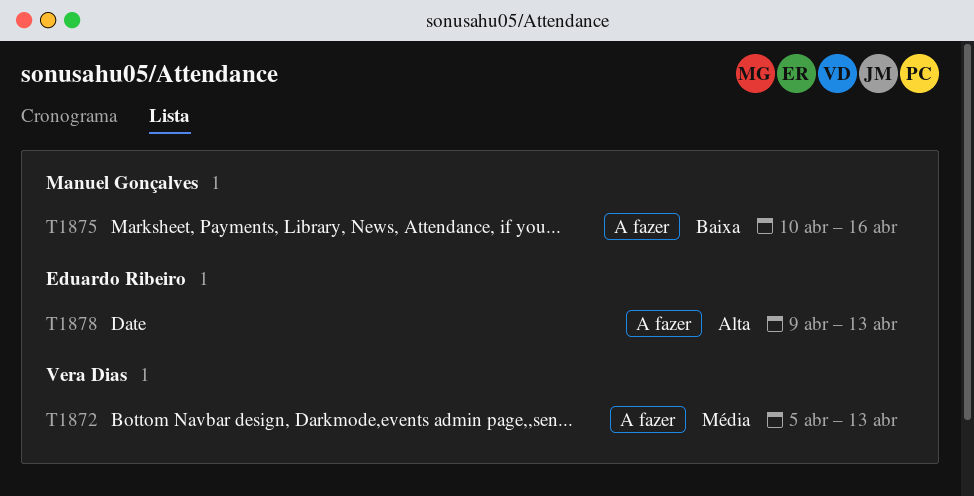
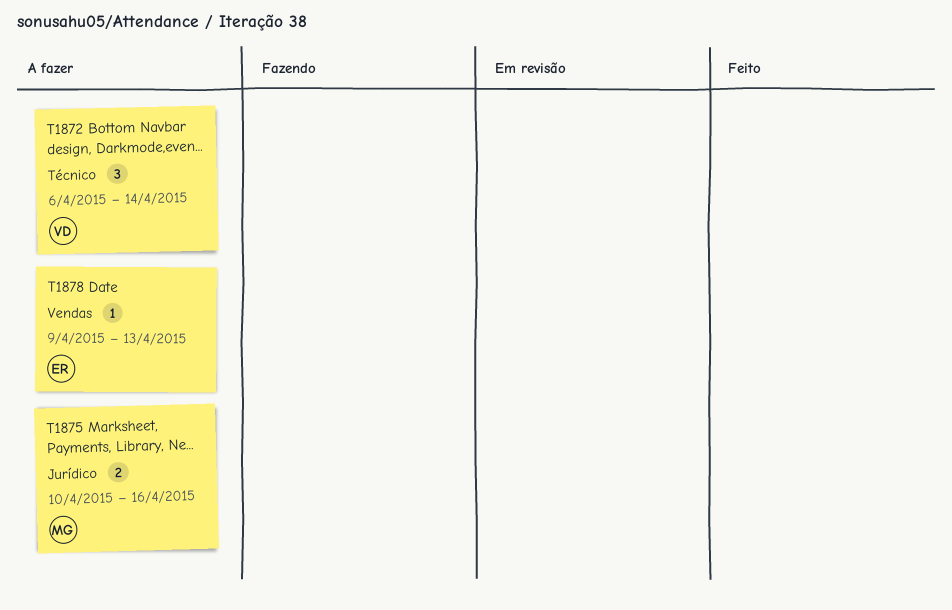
T1872, start: Apr 5 -> Apr 6
T1872, due: Apr 13 -> Apr 14

